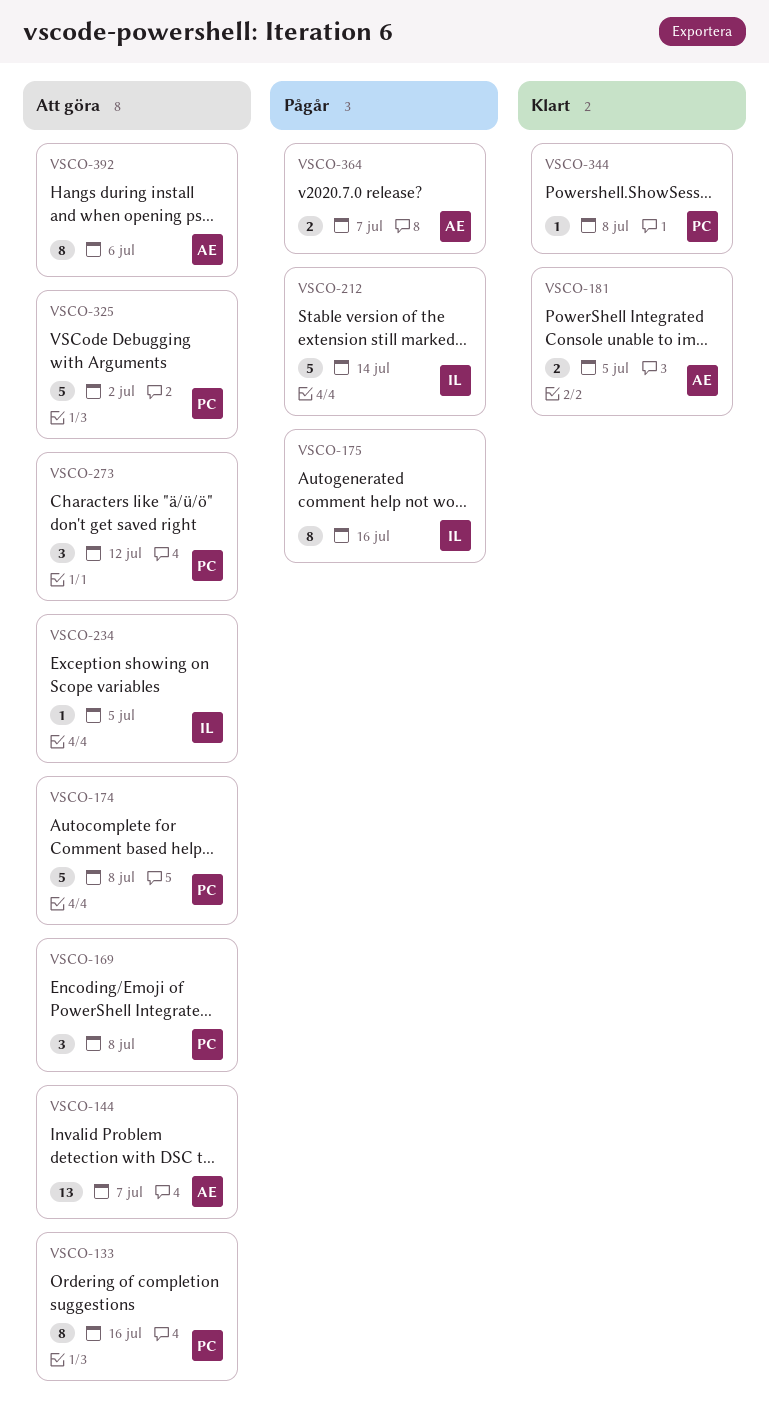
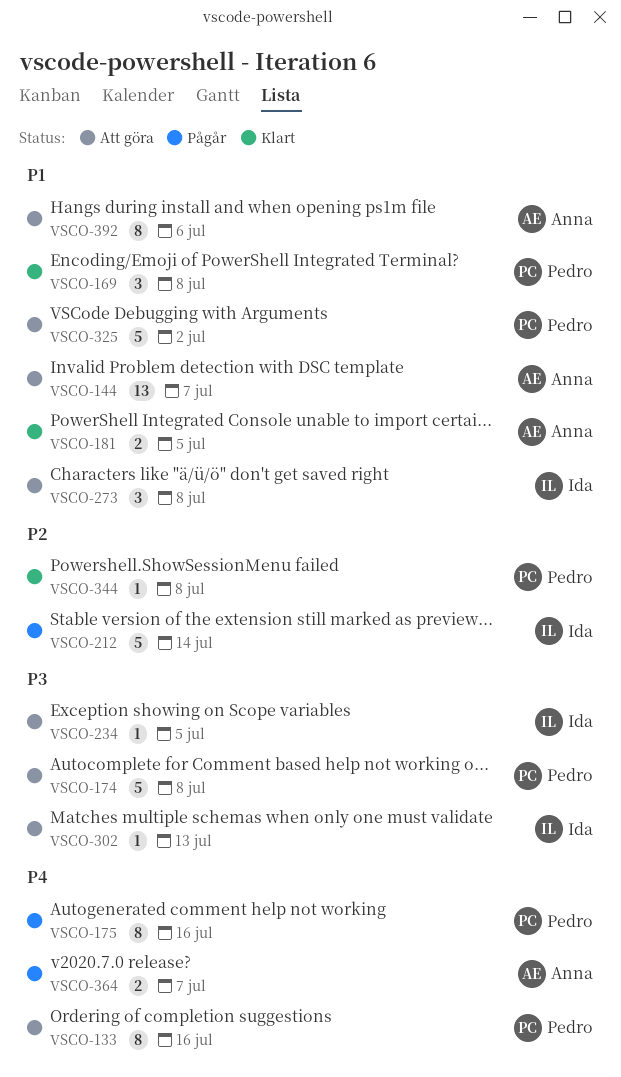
VSCO-169, status: Att göra -> Klart
VSCO-175, owner: Ida -> Pedro
VSCO-273, owner: Pedro -> Ida
VSCO-273, due: Jul 12 -> Jul 8
VSCO-302: none -> present

